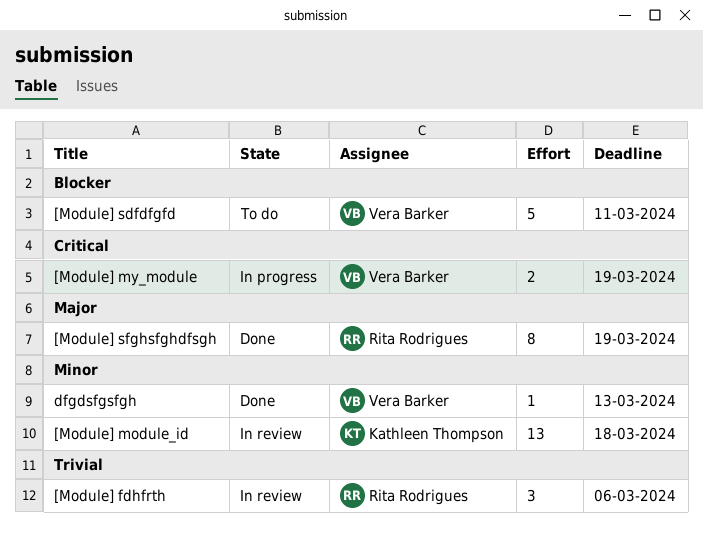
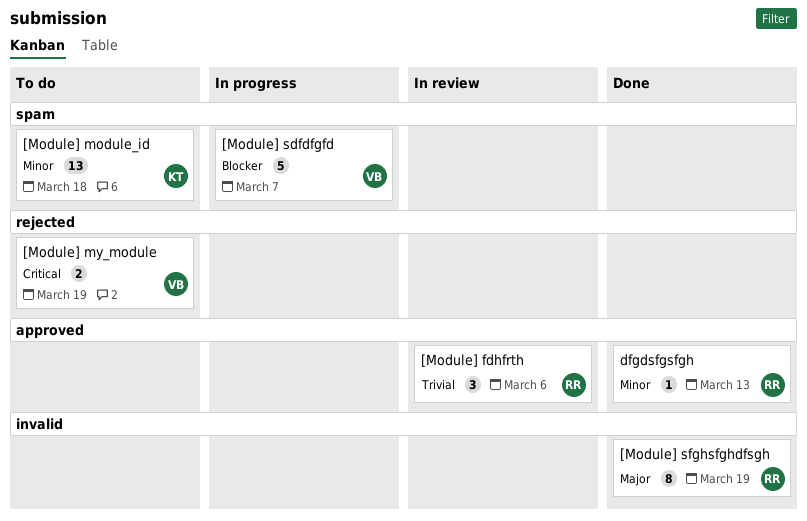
[Module] module_id, status: In review -> To do
[Module] my_module, status: In progress -> To do
[Module] sdfdfgfd, status: To do -> In progress
[Module] sdfdfgfd, due: Mar 11 -> Mar 7
dfgdsfgsfgh, owner: Vera Barker -> Rita Rodrigues

